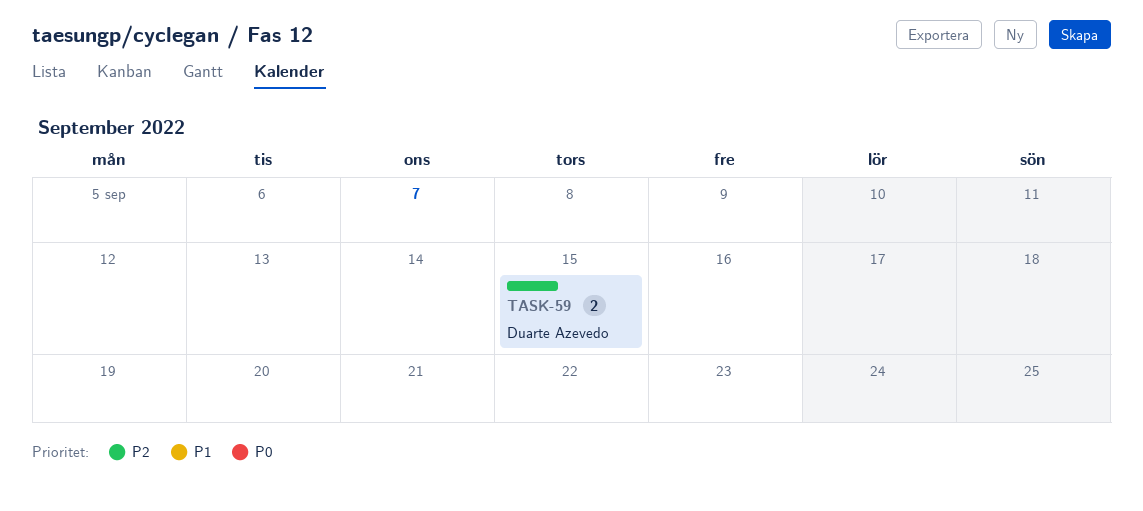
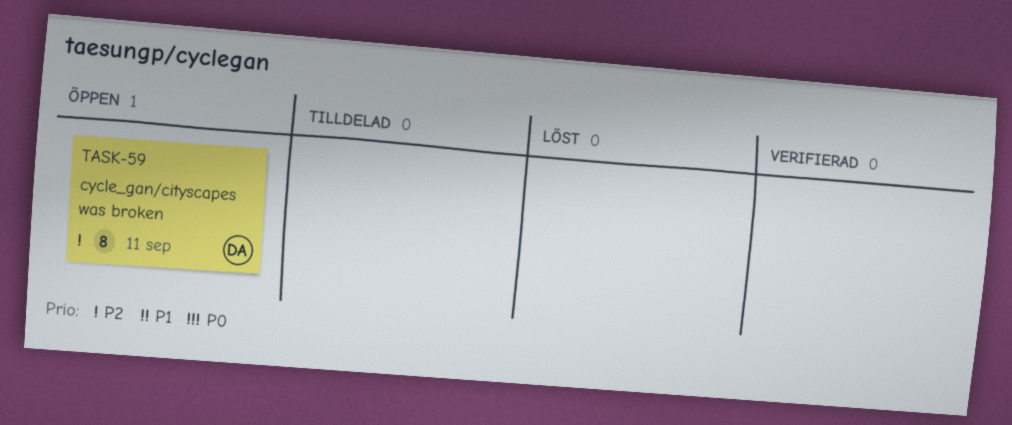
TASK-59, estimate: 2 -> 8
TASK-59, due: Sep 15 -> Sep 11

